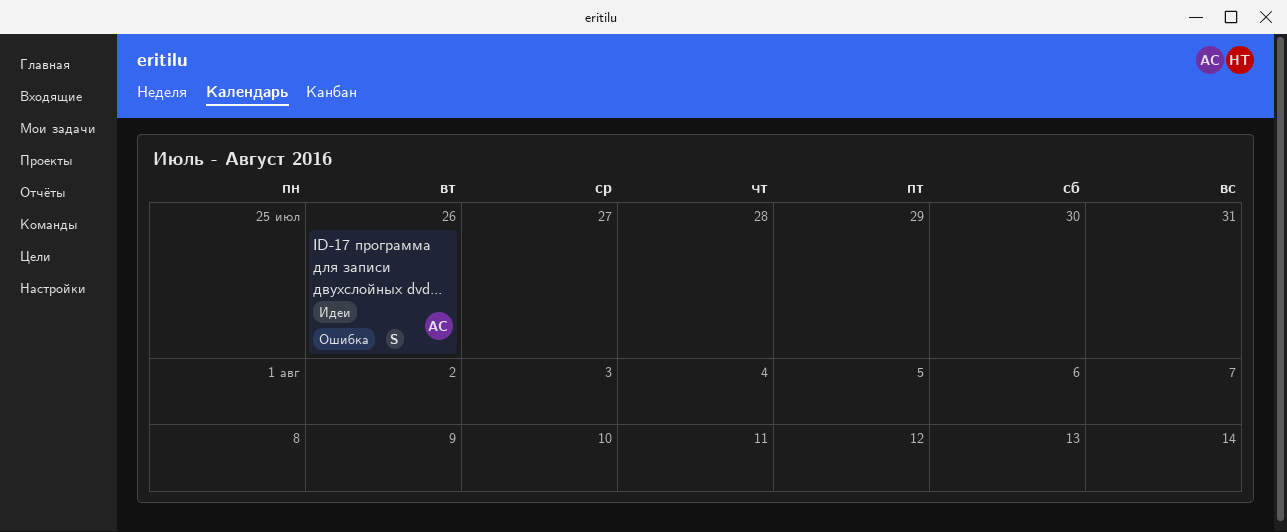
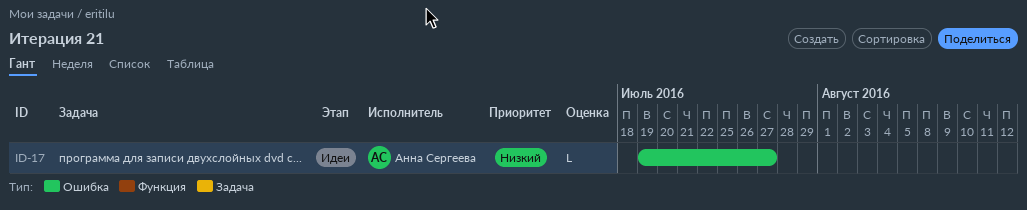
ID-17, estimate: S -> L
ID-17, due: Jul 26 -> Jul 27

